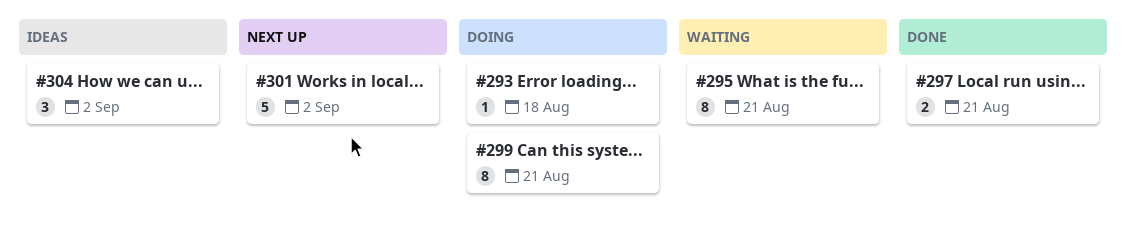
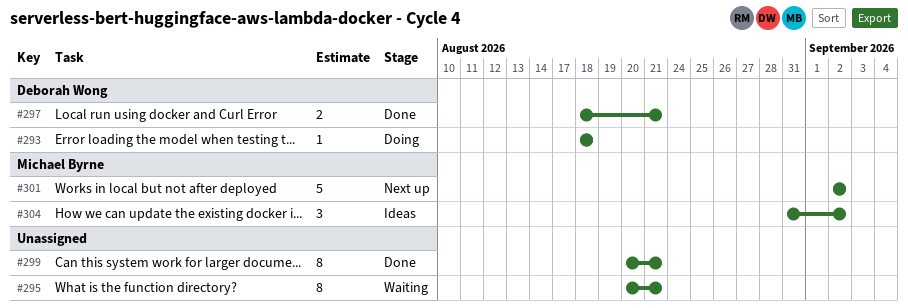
#299, status: Doing -> Done

